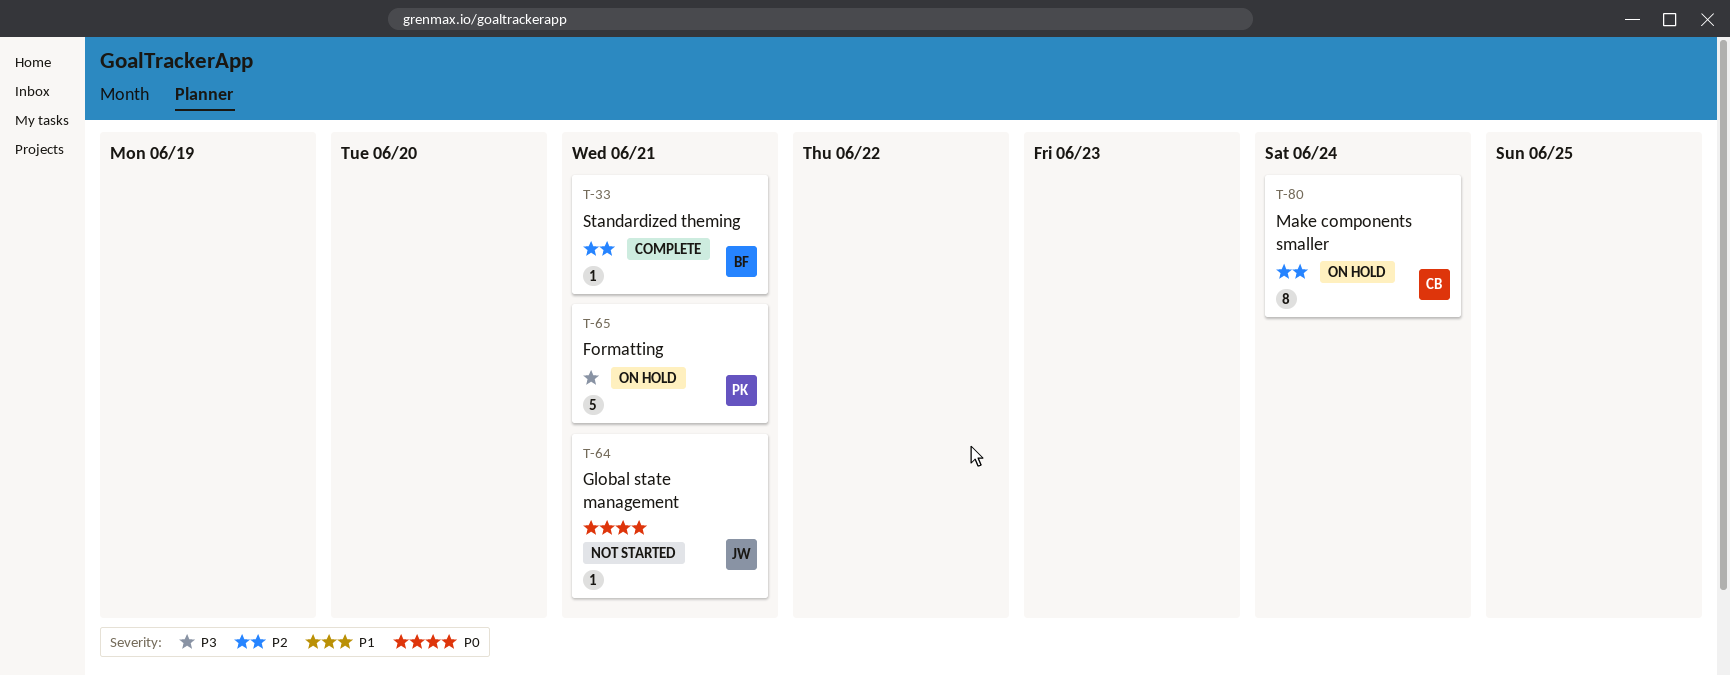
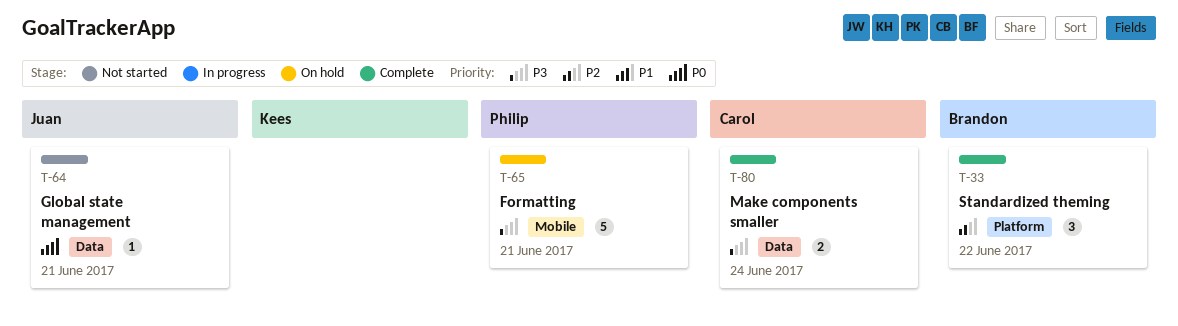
T-33, estimate: 1 -> 3
T-33, due: Jun 21 -> Jun 22
T-80, status: On hold -> Complete
T-80, priority: P2 -> P3
T-80, estimate: 8 -> 2

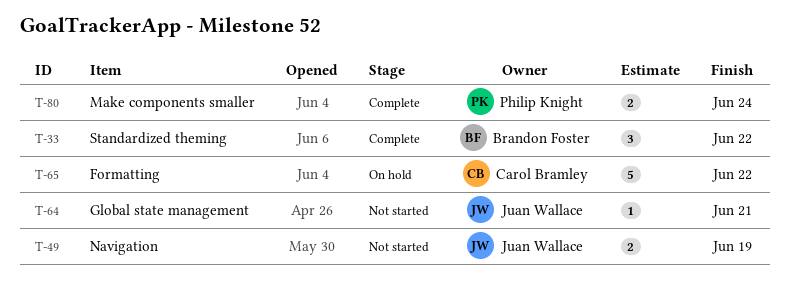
T-49: none -> present
T-65, owner: Philip Knight -> Carol Bramley
T-65, due: Jun 21 -> Jun 22
T-80, owner: Carol Bramley -> Philip Knight

